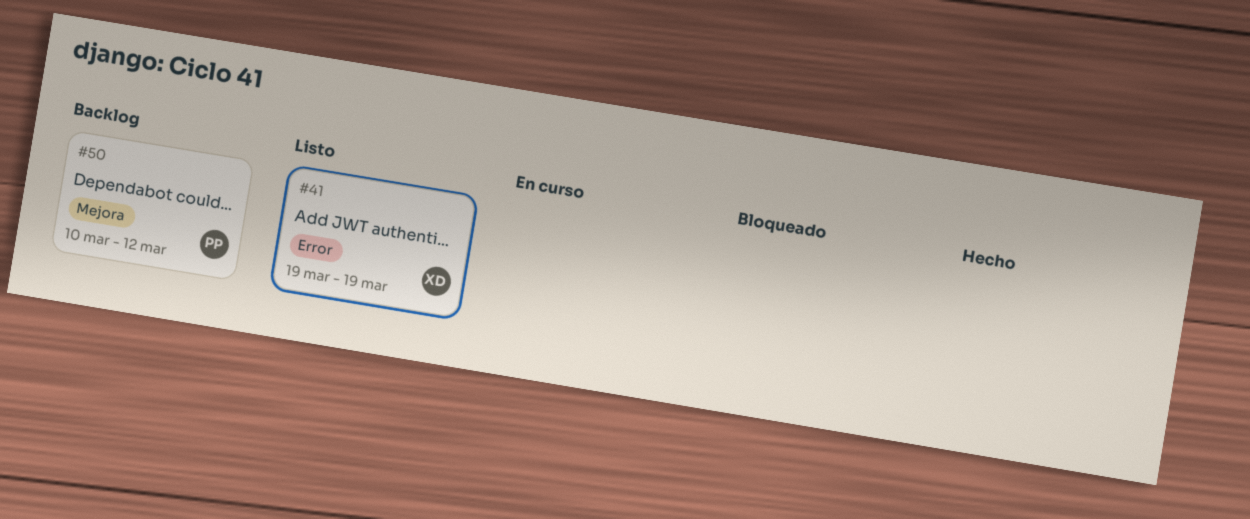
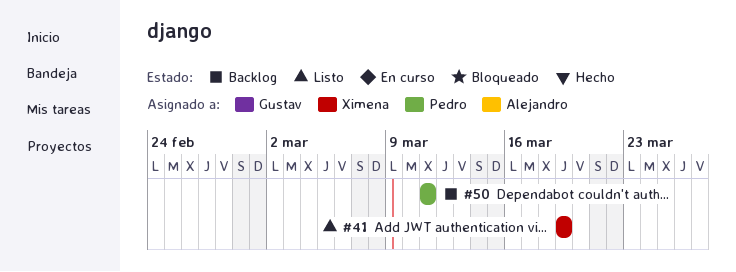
#50, start: Mar 10 -> Mar 11
#50, due: Mar 12 -> Mar 11

